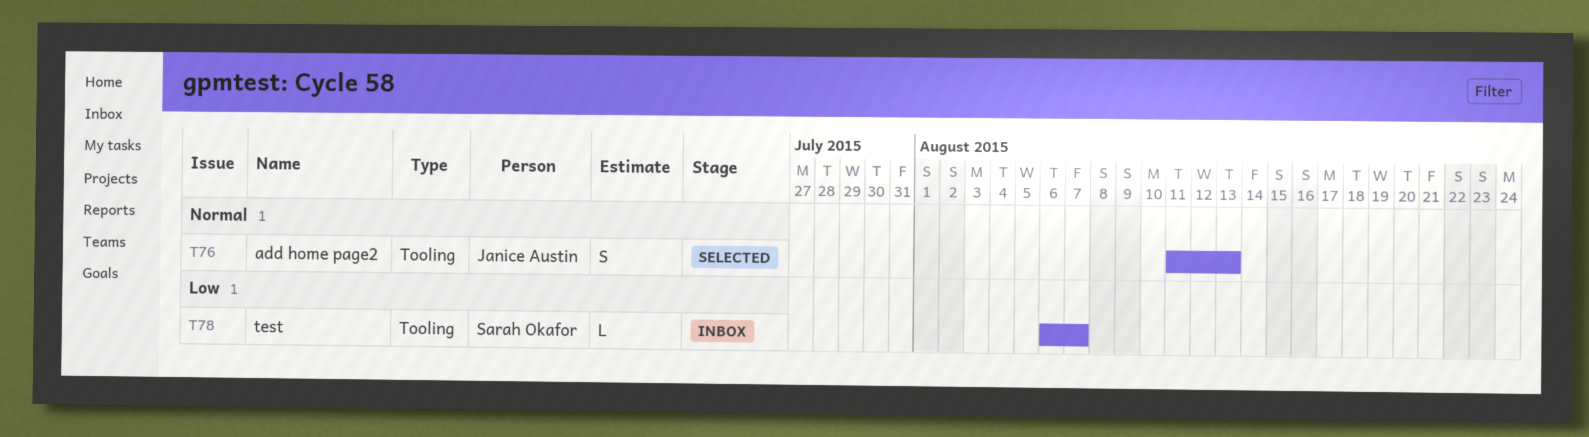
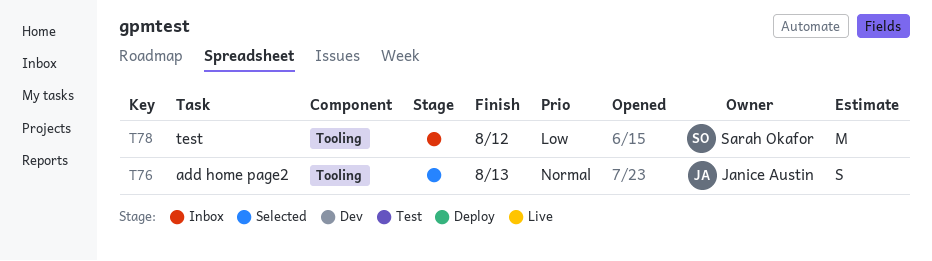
T78, estimate: L -> M
T78, due: Aug 7 -> Aug 12

